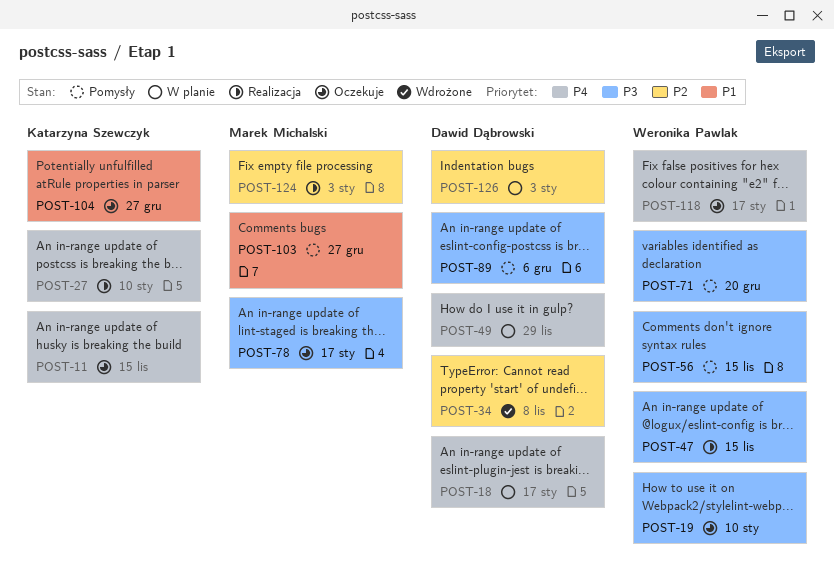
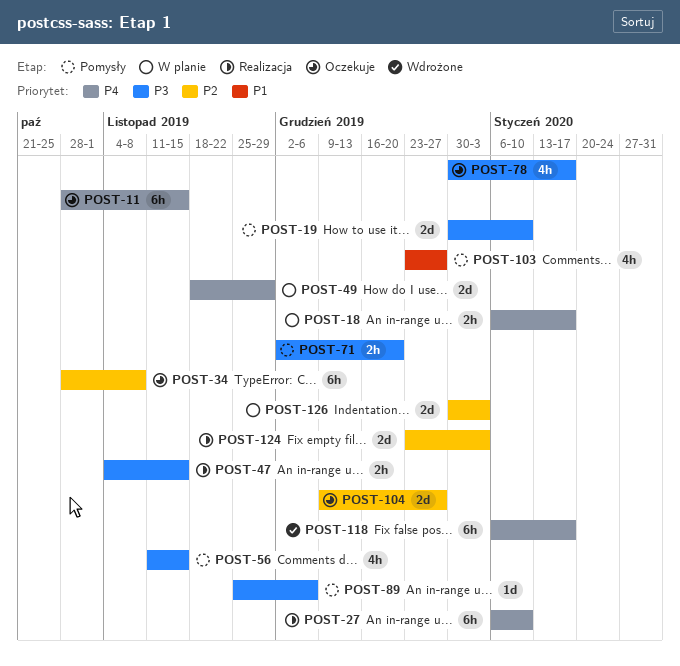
POST-19, status: Oczekuje -> Pomysły
POST-34, status: Wdrożone -> Oczekuje
POST-104, priority: P1 -> P2
POST-118, status: Oczekuje -> Wdrożone

